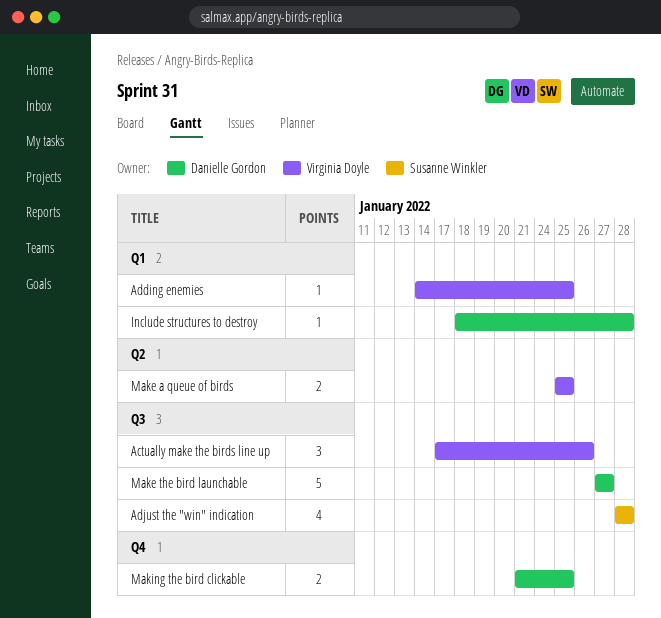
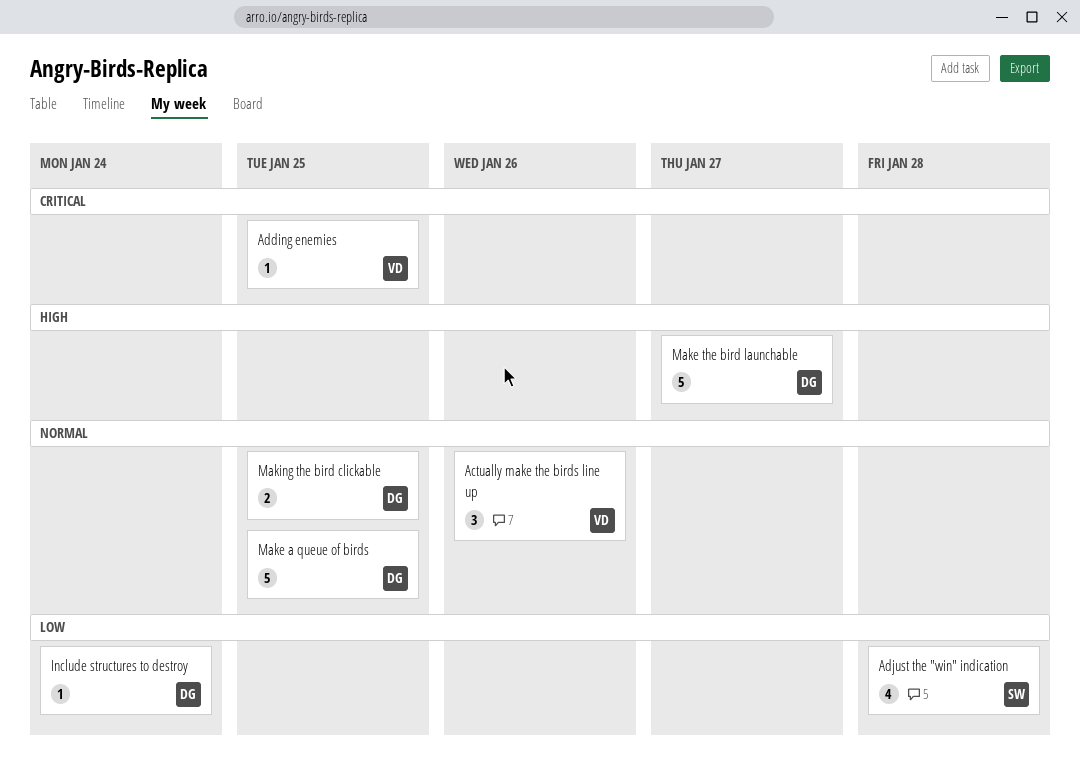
Include structures to destroy, due: Jan 28 -> Jan 24
Make a queue of birds, owner: Virginia Doyle -> Danielle Gordon
Make a queue of birds, estimate: 2 -> 5

